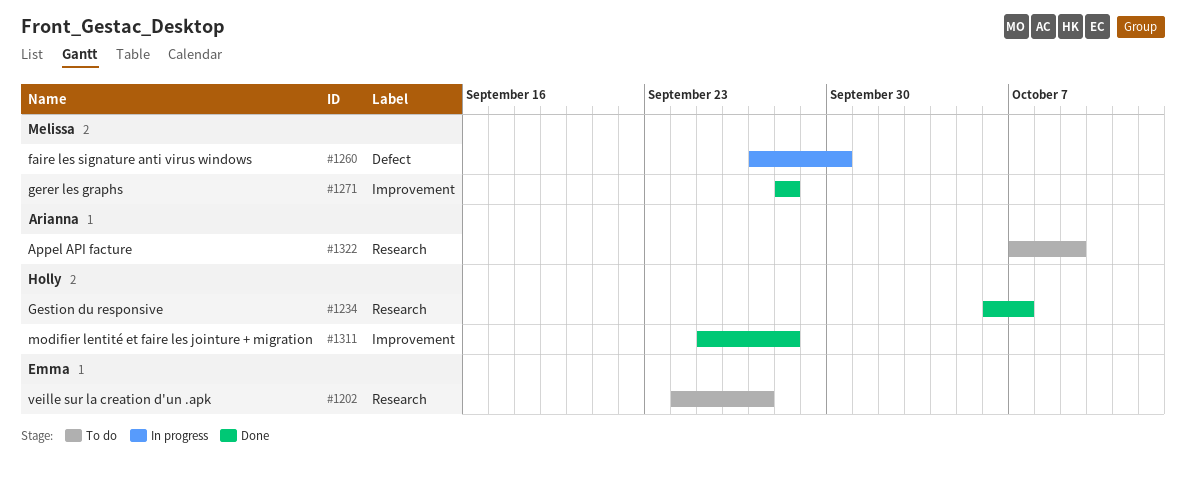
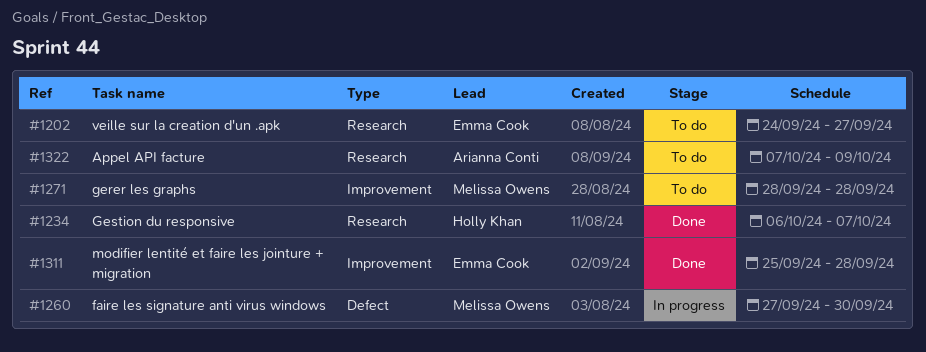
#1271, status: Done -> To do
#1311, owner: Holly Khan -> Emma Cook

